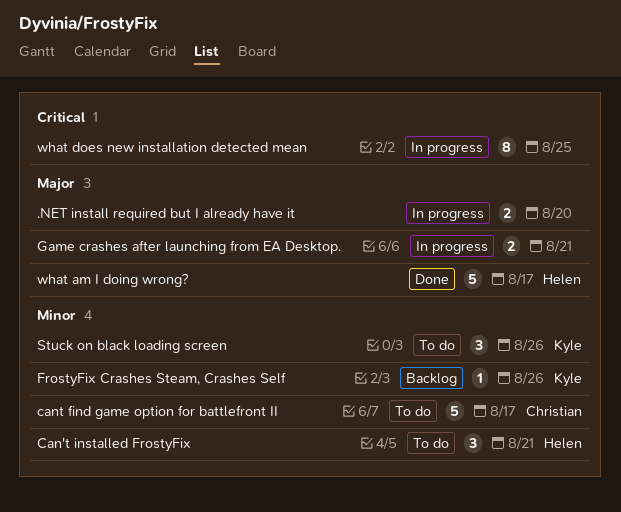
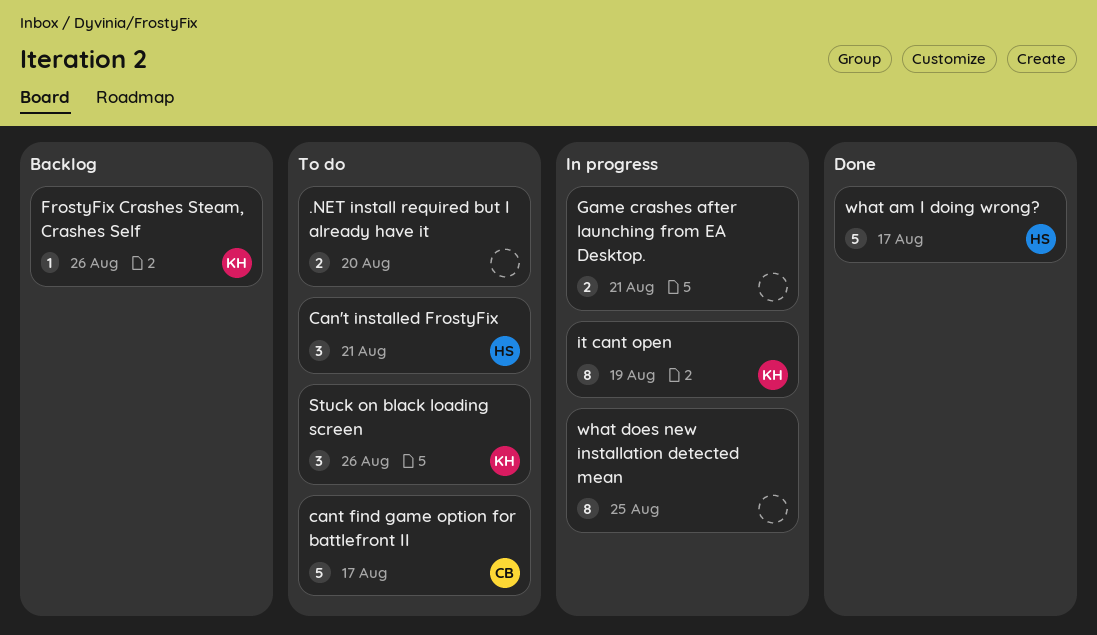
.NET install required but I already have it, status: In progress -> To do
it cant open: none -> present

